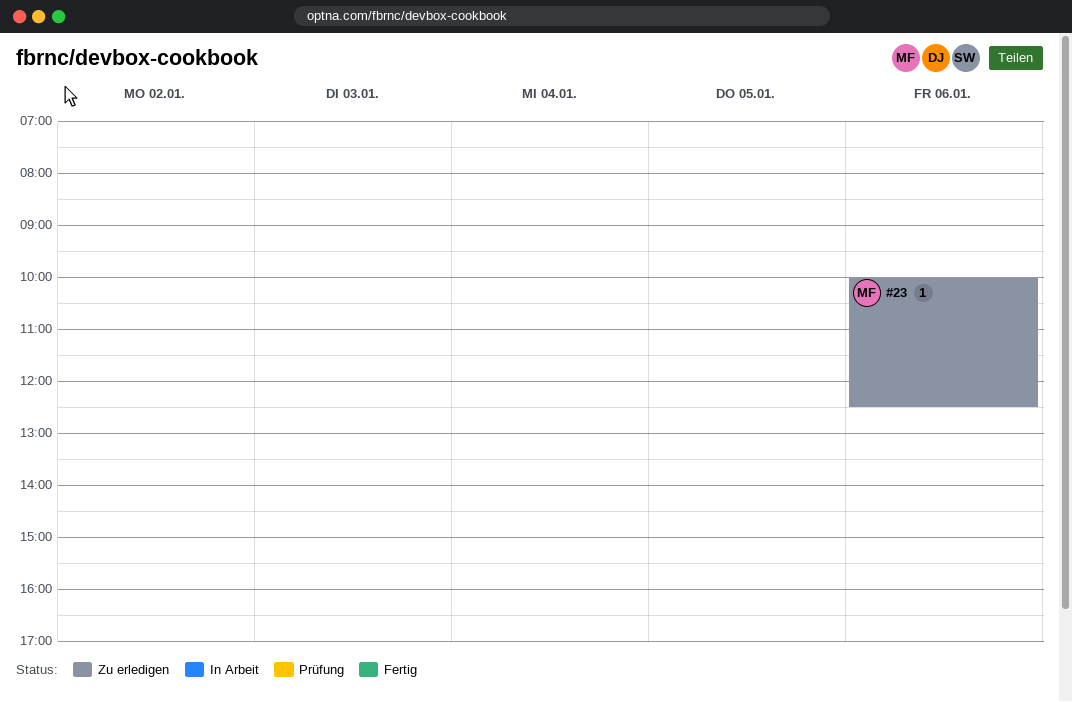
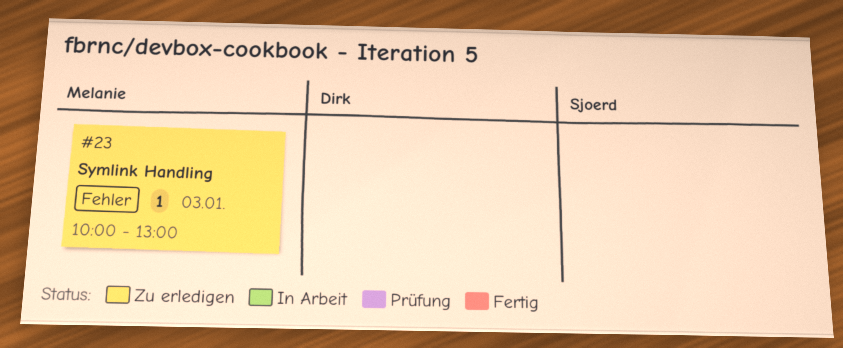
#23, day: Jan 6 -> Jan 3
#23, ends: 12:30 -> 13:00

